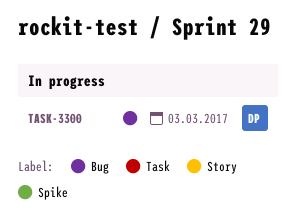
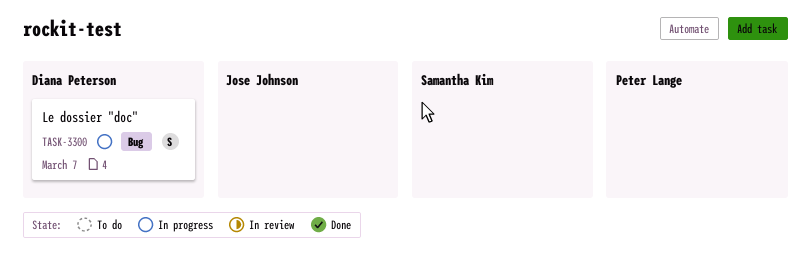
TASK-3300, due: Mar 3 -> Mar 7

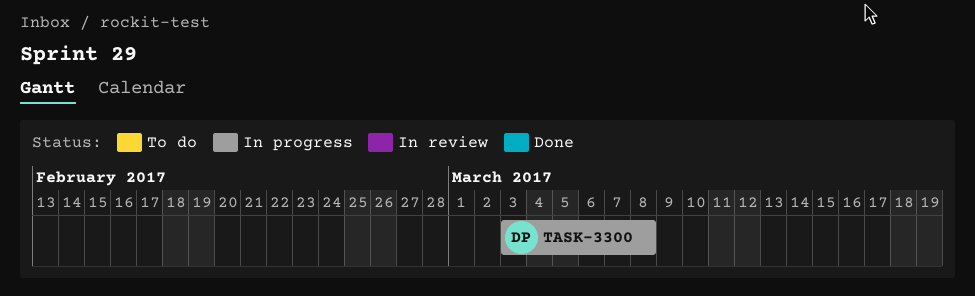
TASK-3300, due: Mar 7 -> Mar 8

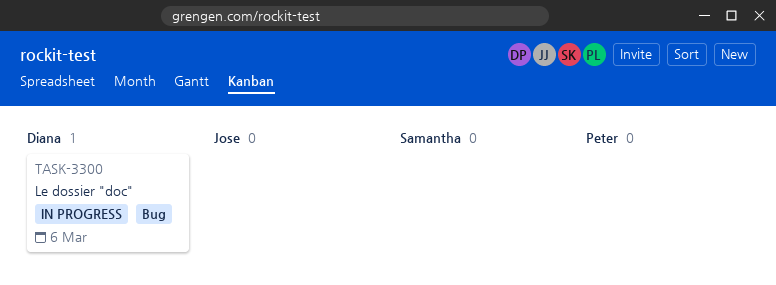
TASK-3300, due: Mar 8 -> Mar 6

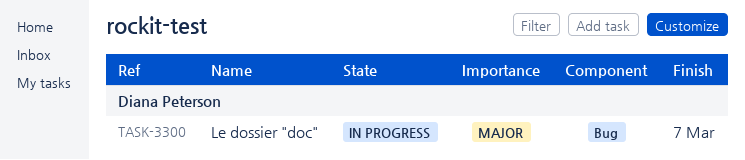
TASK-3300, due: Mar 6 -> Mar 7

